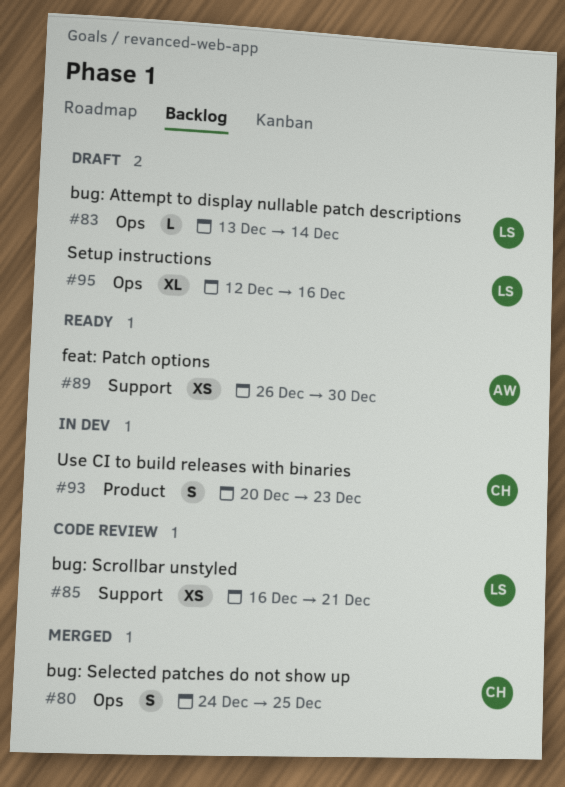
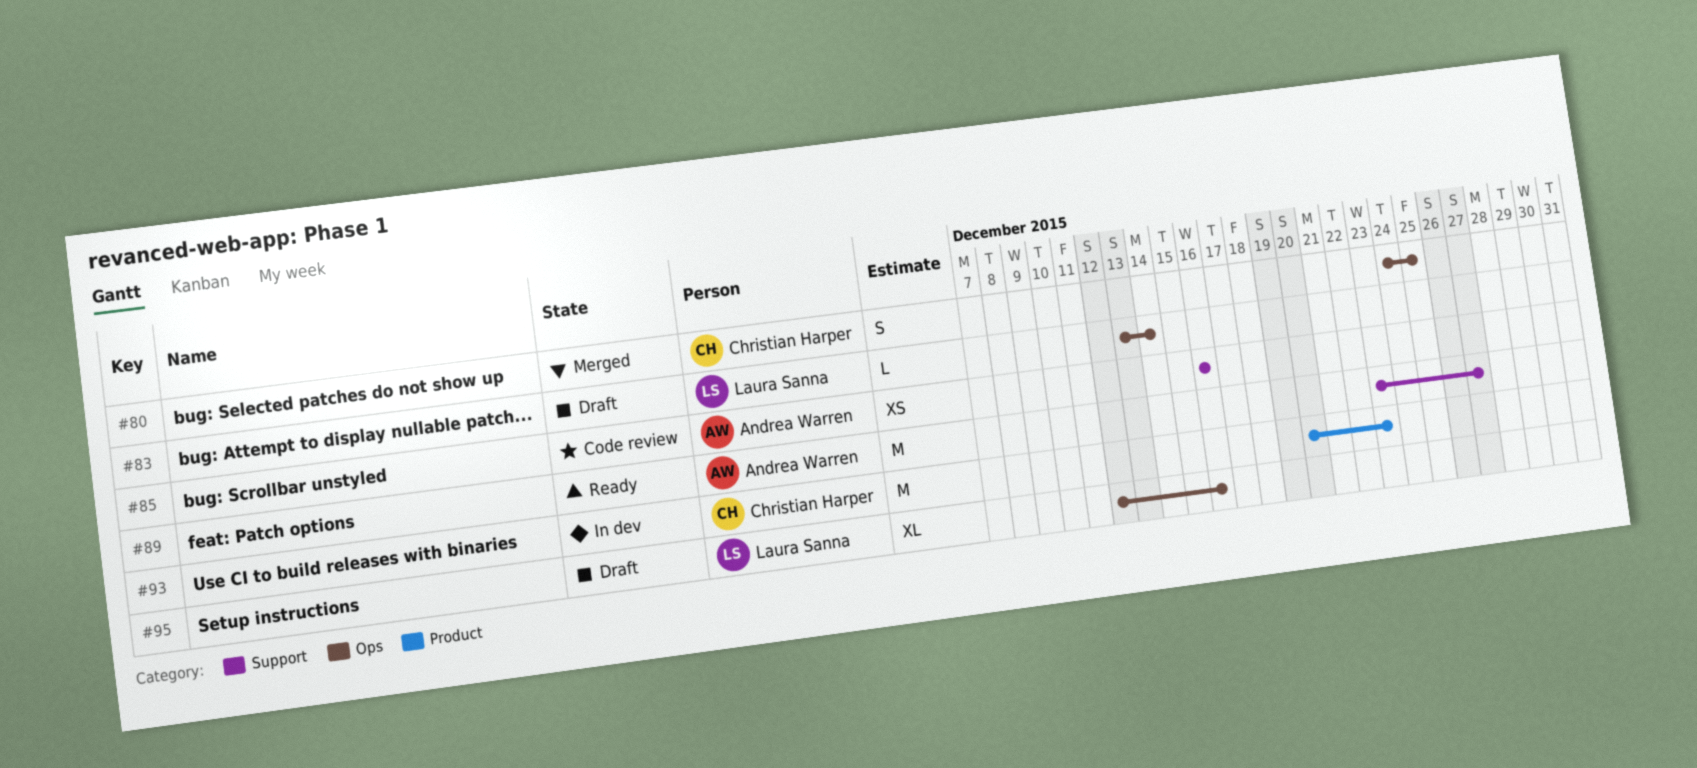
#85, owner: Laura Sanna -> Andrea Warren
#85, due: Dec 21 -> Dec 16
#89, estimate: XS -> M
#89, start: Dec 26 -> Dec 23
#89, due: Dec 30 -> Dec 27
#93, estimate: S -> M

